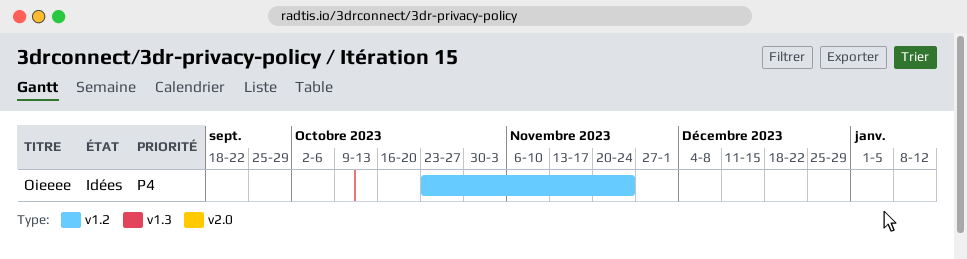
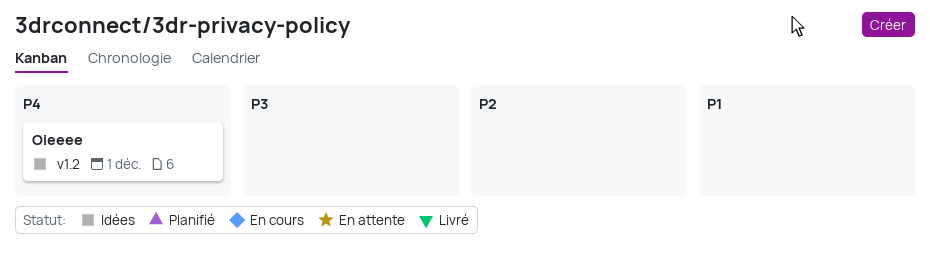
Oieeee, due: Nov 24 -> Dec 1

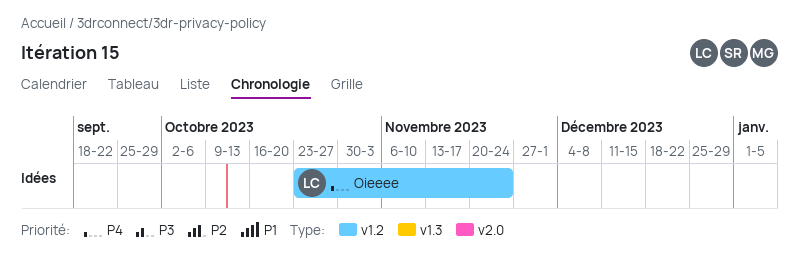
Oieeee, due: Dec 1 -> Nov 24

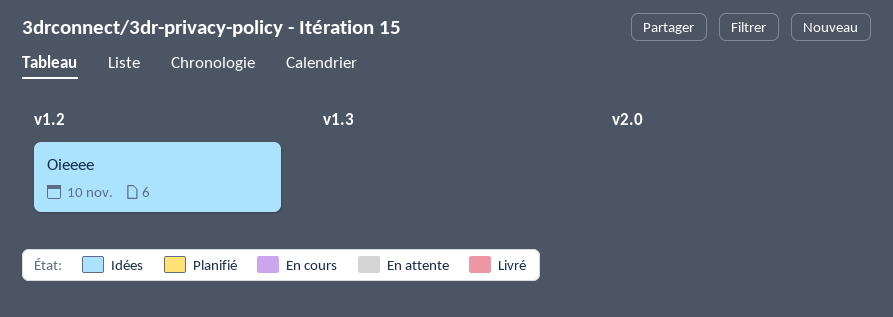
Oieeee, due: Nov 24 -> Nov 10

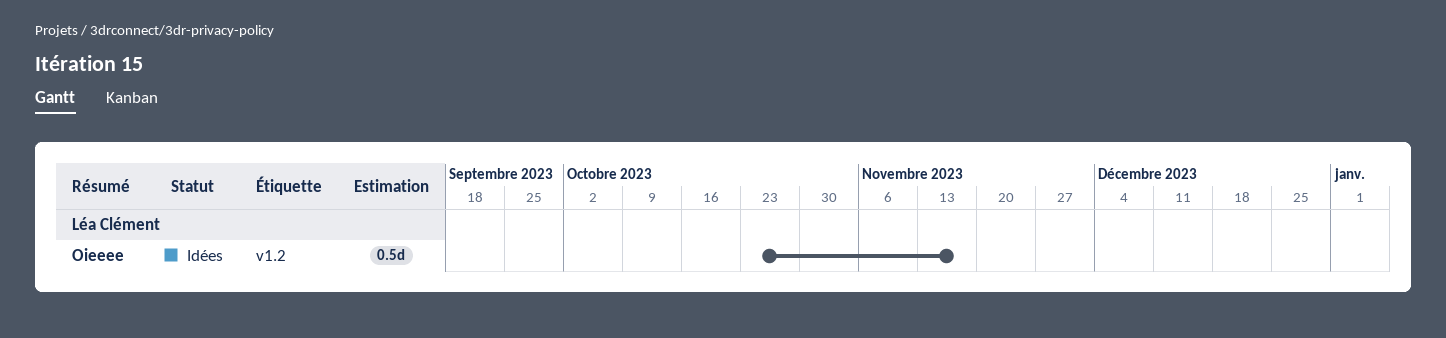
Oieeee, due: Nov 10 -> Nov 17

